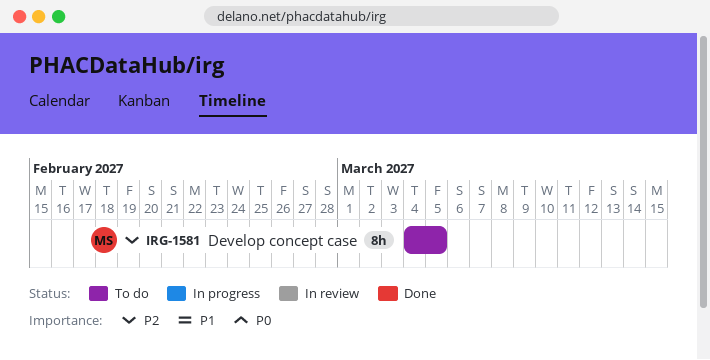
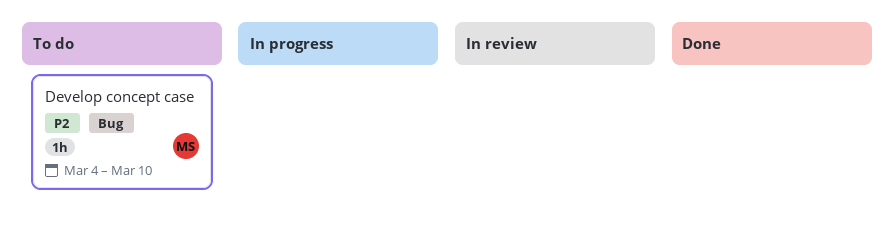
Develop concept case, estimate: 8h -> 1h
Develop concept case, due: Mar 5 -> Mar 10

